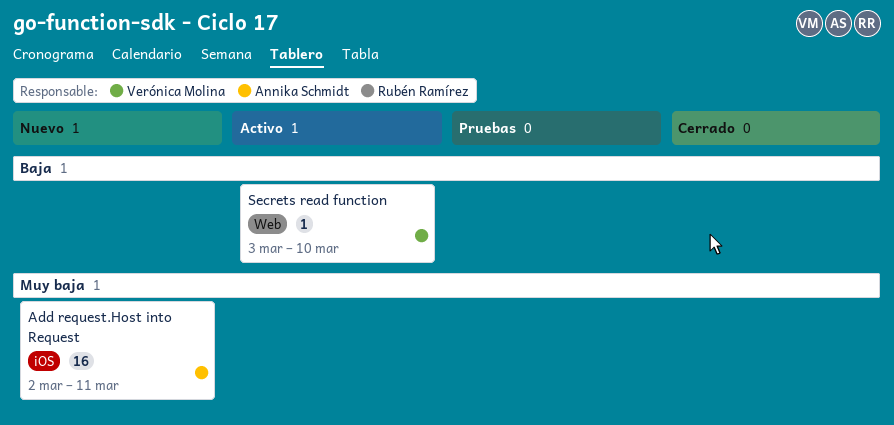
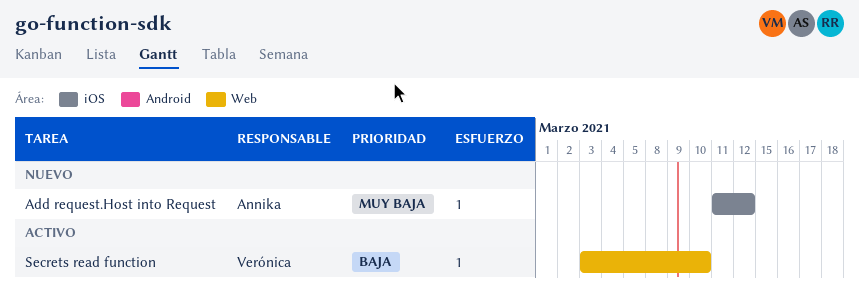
Add request.Host into Request, estimate: 16 -> 1
Add request.Host into Request, start: Mar 2 -> Mar 11
Add request.Host into Request, due: Mar 11 -> Mar 12

